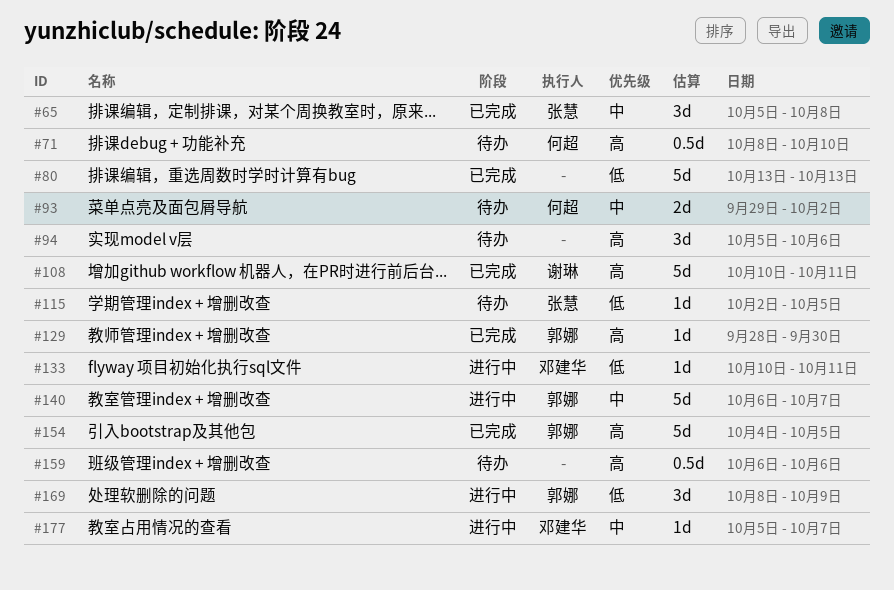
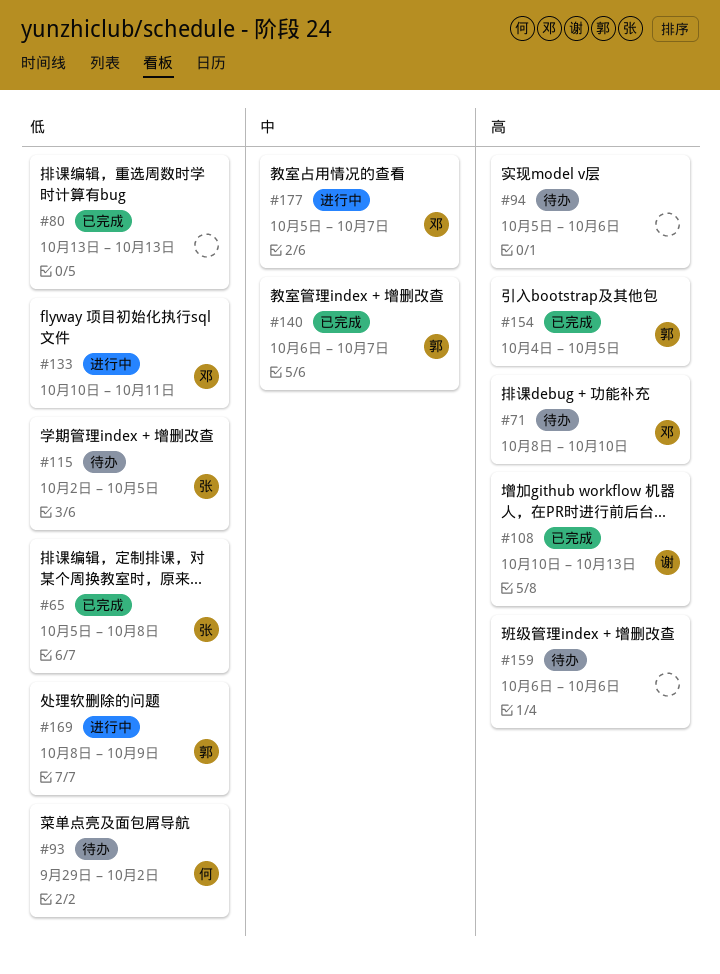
#65, priority: 中 -> 低
#71, owner: 何超 -> 邓建华
#93, priority: 中 -> 低
#108, due: Oct 11 -> Oct 13
#129: present -> none
#140, status: 进行中 -> 已完成

